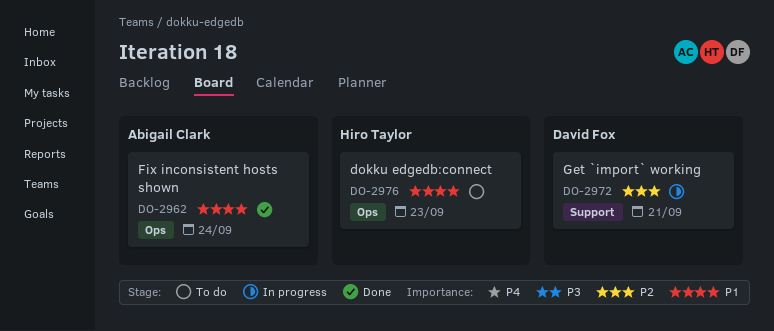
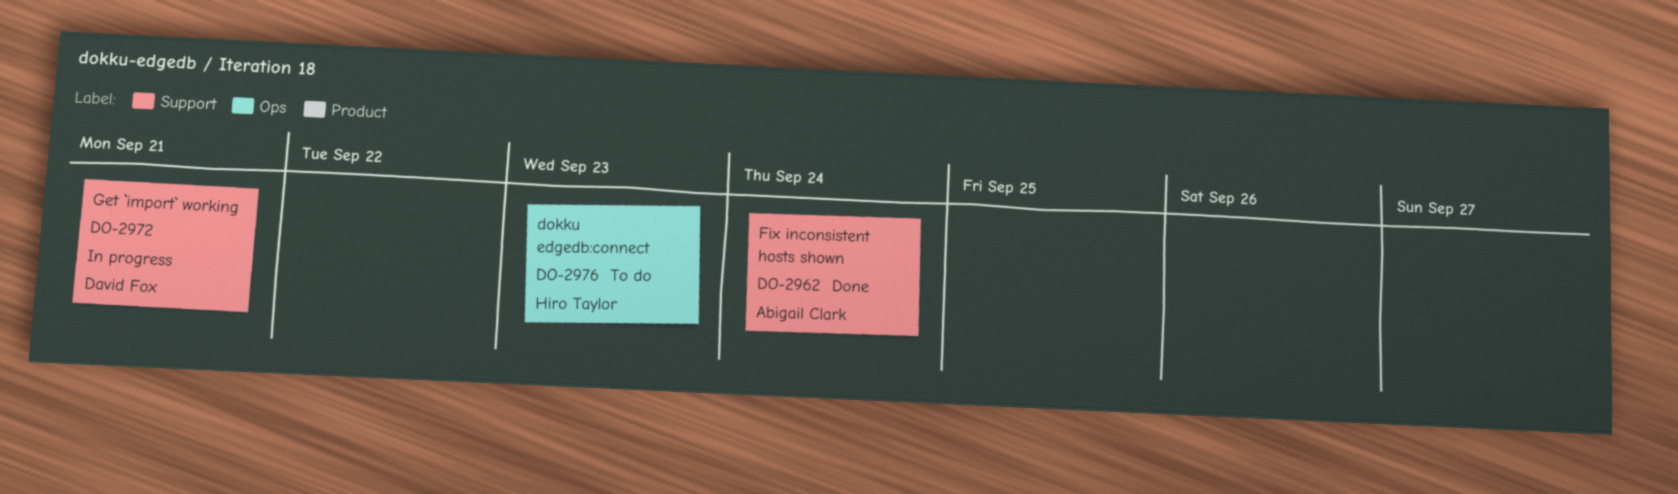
DO-2962, label: Ops -> Support

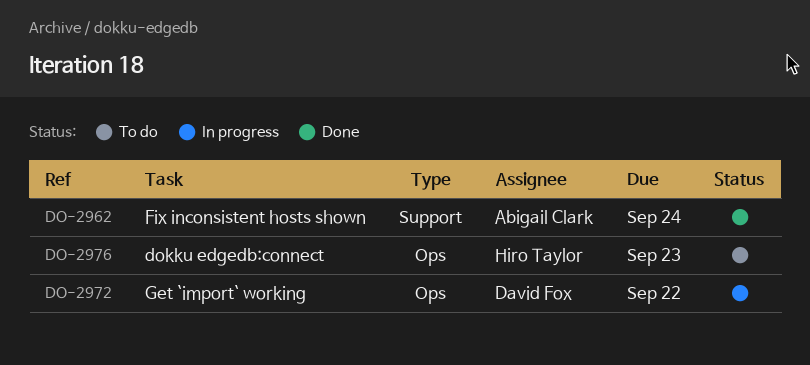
DO-2972, label: Support -> Ops
DO-2972, due: Sep 21 -> Sep 22

